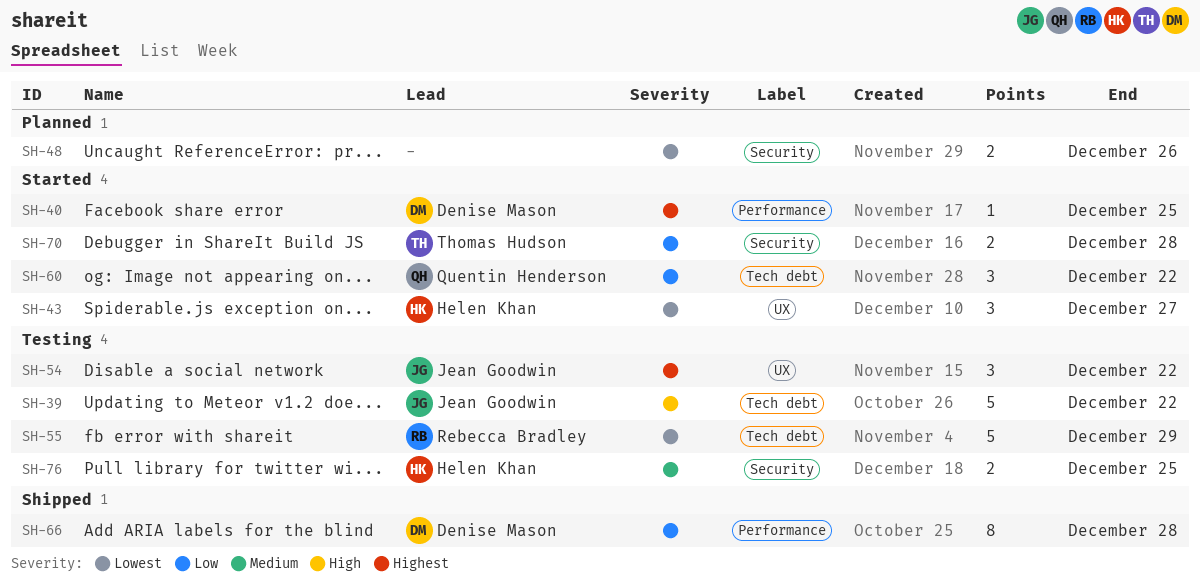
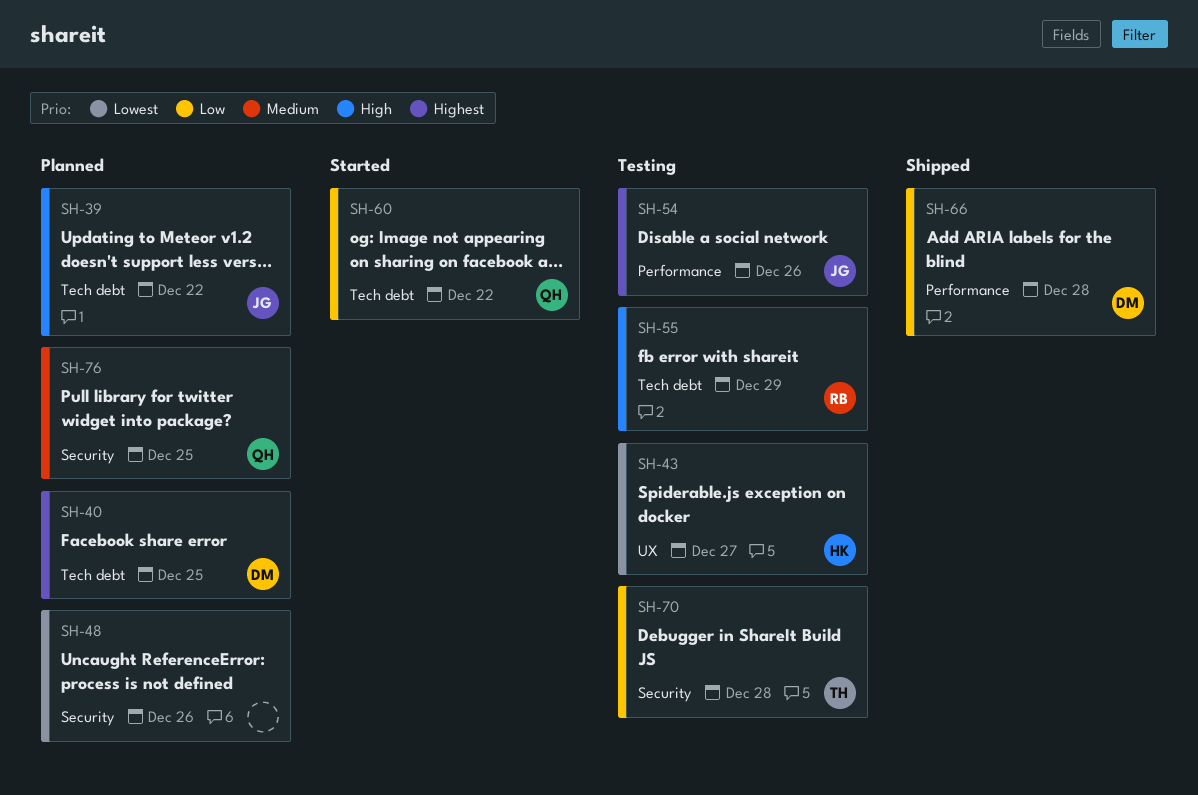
SH-39, status: Testing -> Planned
SH-40, status: Started -> Planned
SH-40, label: Performance -> Tech debt
SH-43, status: Started -> Testing
SH-54, label: UX -> Performance
SH-54, due: Dec 22 -> Dec 26
SH-55, priority: Lowest -> High
SH-70, status: Started -> Testing
SH-76, status: Testing -> Planned
SH-76, owner: Helen Khan -> Quentin Henderson

